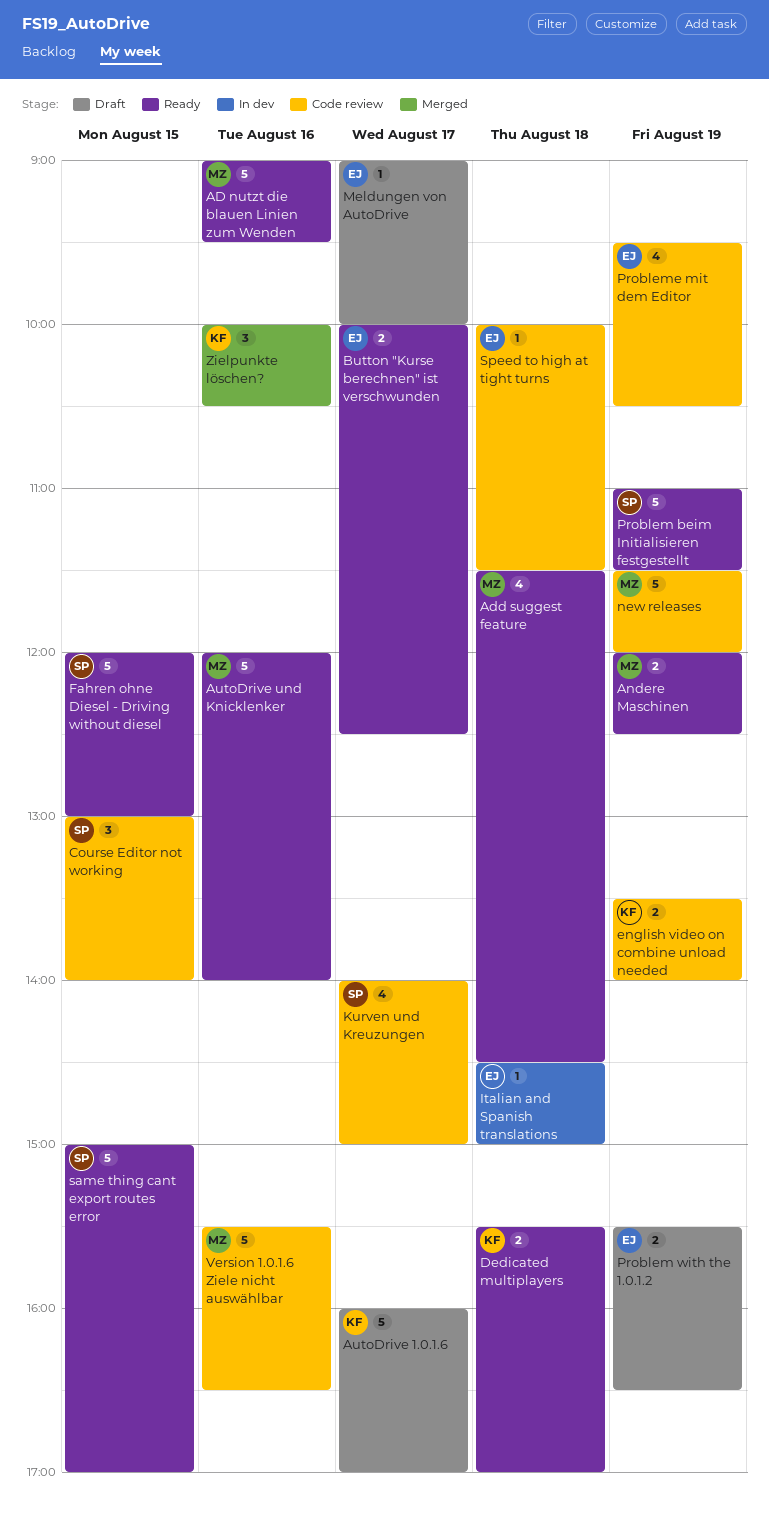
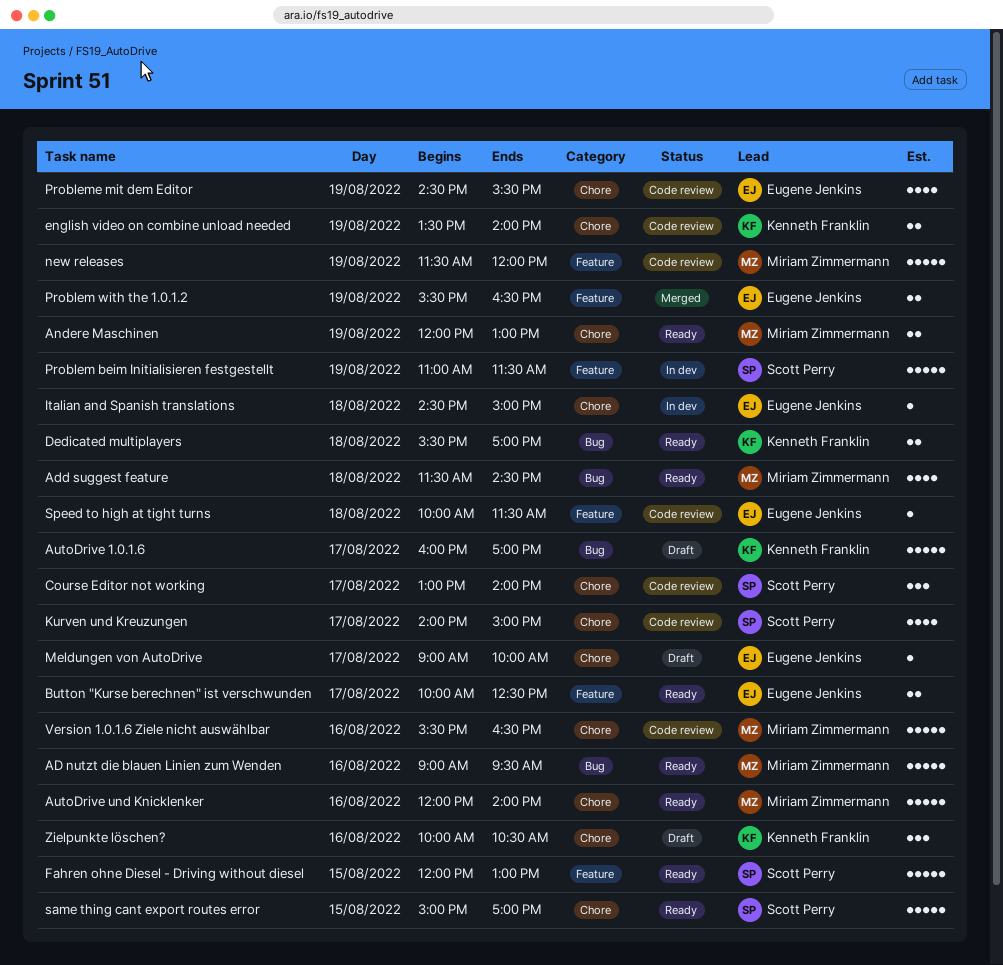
Andere Maschinen, ends: 12:30 -> 13:00
Course Editor not working, day: Aug 15 -> Aug 17
Problem beim Initialisieren festgestellt, status: Ready -> In dev
Problem with the 1.0.1.2, status: Draft -> Merged
Probleme mit dem Editor, begins: 09:30 -> 14:30
Probleme mit dem Editor, ends: 10:30 -> 15:30
Zielpunkte löschen?, status: Merged -> Draft

